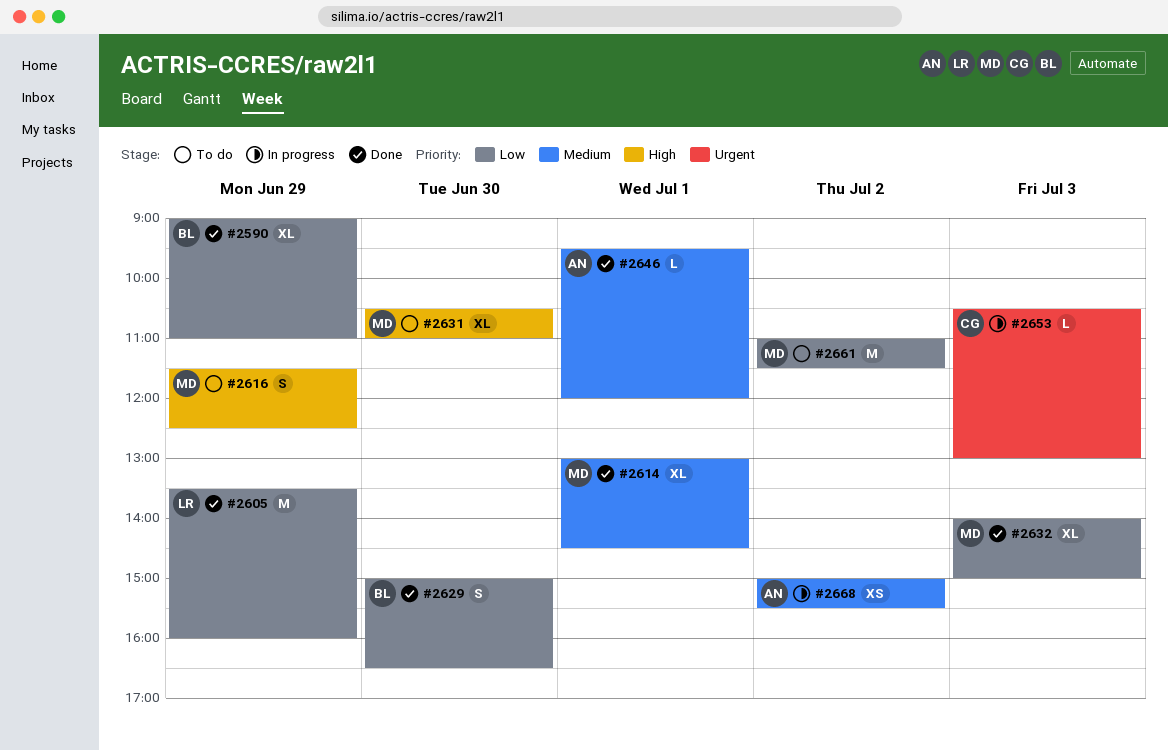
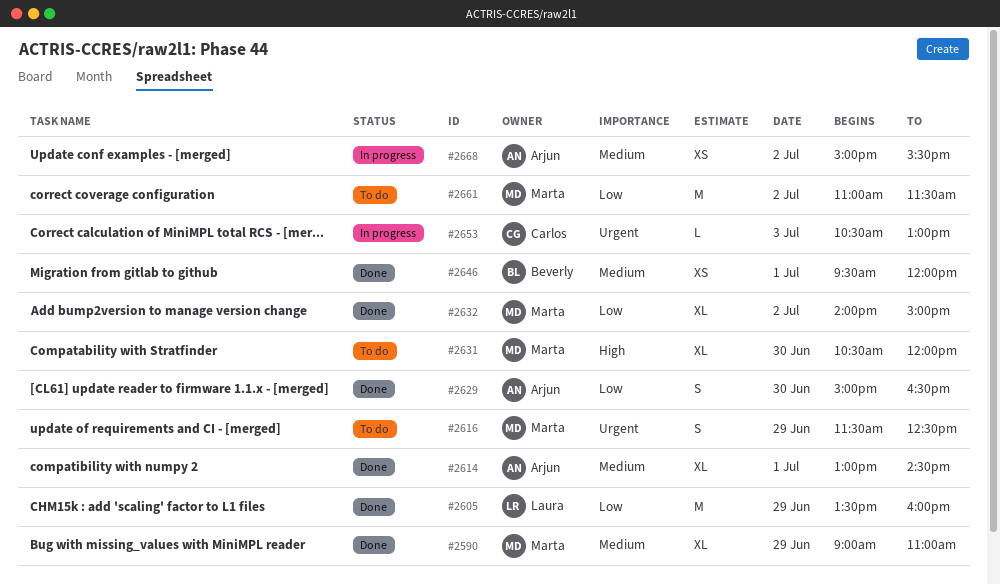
#2590, owner: Beverly -> Marta
#2590, priority: Low -> Medium
#2614, owner: Marta -> Arjun
#2616, priority: High -> Urgent
#2629, owner: Beverly -> Arjun
#2631, ends: 11:00 -> 12:00
#2632, day: Jul 3 -> Jul 2
#2646, owner: Arjun -> Beverly
#2646, estimate: L -> XS

